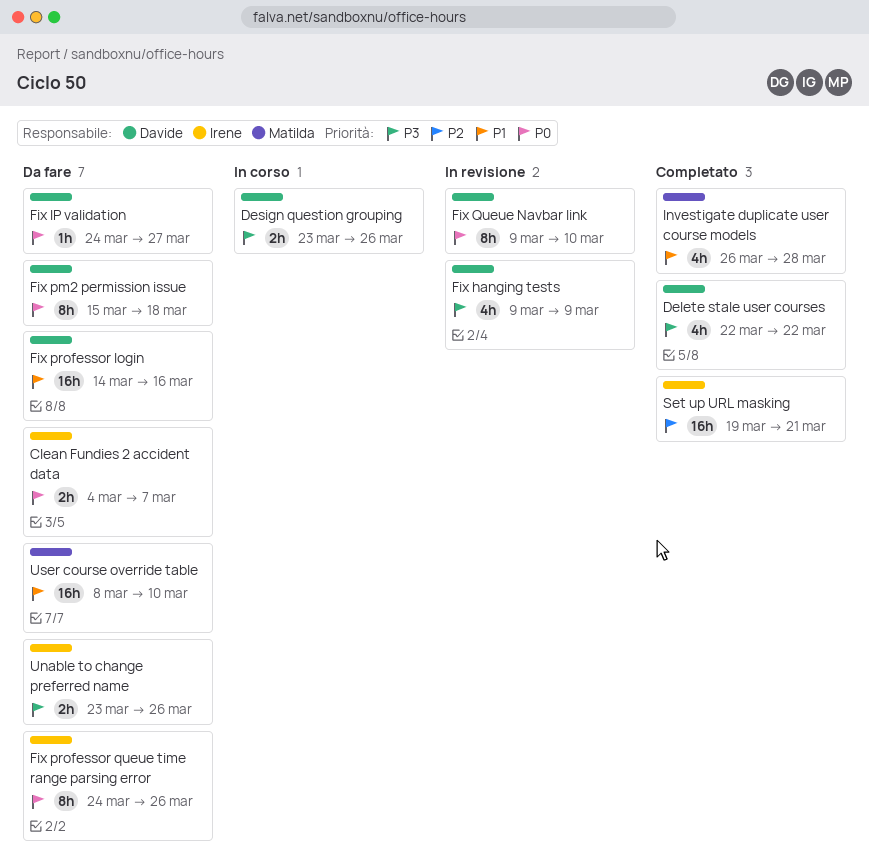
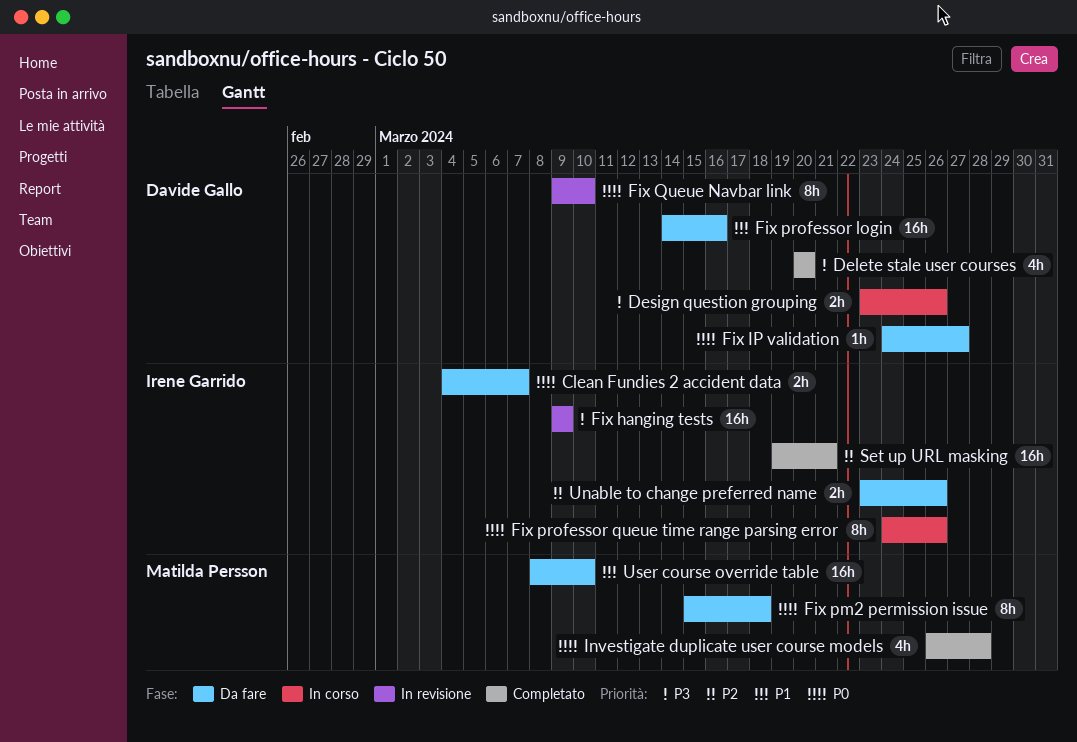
Delete stale user courses, start: Mar 22 -> Mar 20
Delete stale user courses, due: Mar 22 -> Mar 20
Fix hanging tests, owner: Davide Gallo -> Irene Garrido
Fix hanging tests, estimate: 4h -> 16h
Fix pm2 permission issue, owner: Davide Gallo -> Matilda Persson
Fix professor queue time range parsing error, status: Da fare -> In corso
Investigate duplicate user course models, priority: P1 -> P0
Unable to change preferred name, priority: P3 -> P2

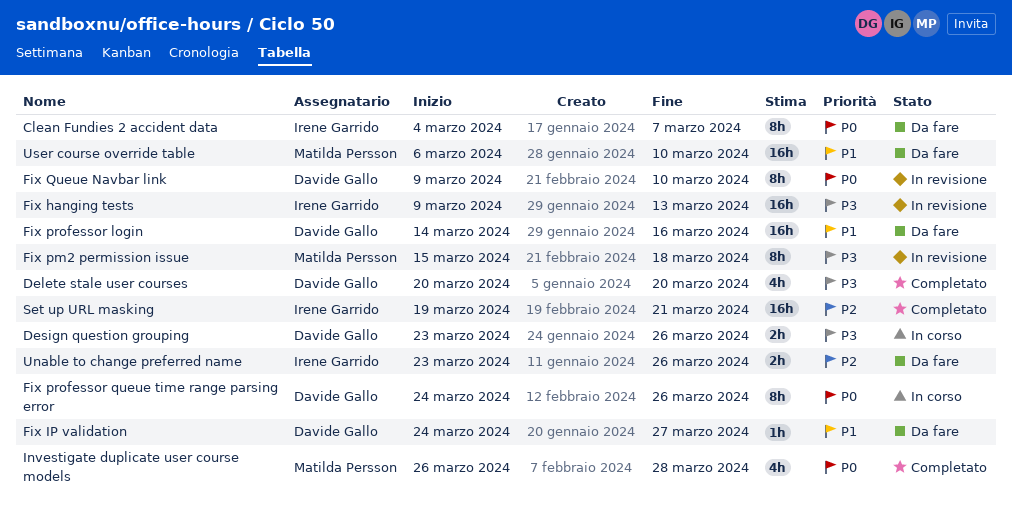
Clean Fundies 2 accident data, estimate: 2h -> 8h
Fix hanging tests, due: Mar 9 -> Mar 13
Fix IP validation, priority: P0 -> P1
Fix pm2 permission issue, status: Da fare -> In revisione
Fix pm2 permission issue, priority: P0 -> P3
Fix professor queue time range parsing error, owner: Irene Garrido -> Davide Gallo
User course override table, start: Mar 8 -> Mar 6

